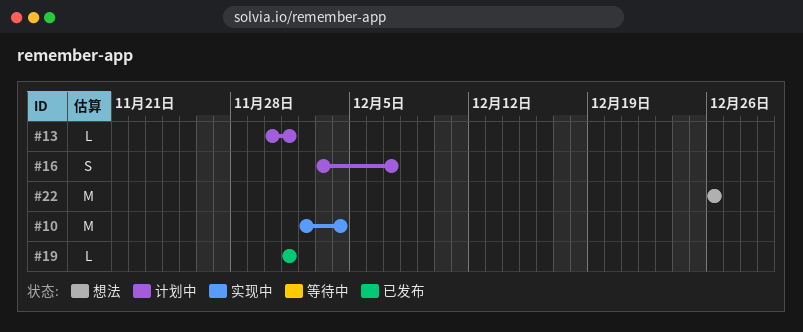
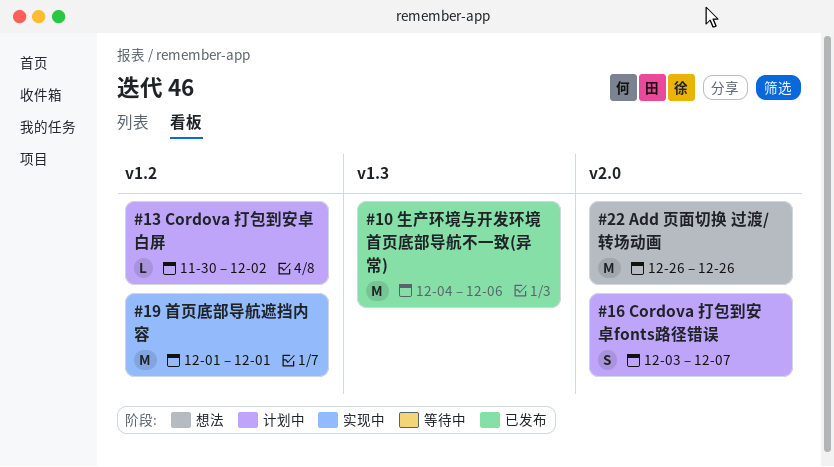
#10, status: 实现中 -> 已发布
#10, start: Dec 2 -> Dec 4
#10, due: Dec 4 -> Dec 6
#13, due: Dec 1 -> Dec 2
#19, status: 已发布 -> 实现中
#19, estimate: L -> M

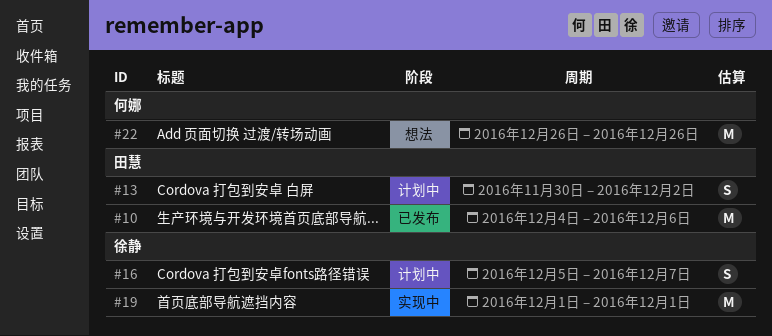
#13, estimate: L -> S
#16, start: Dec 3 -> Dec 5

